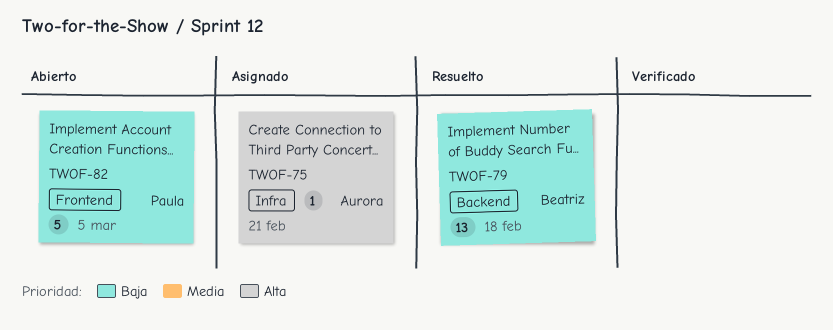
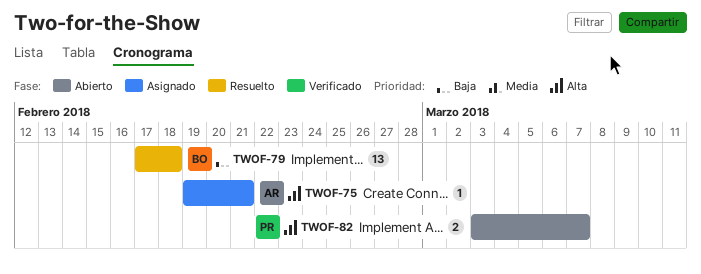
TWOF-82, priority: Baja -> Alta
TWOF-82, estimate: 5 -> 2
TWOF-82, due: Mar 5 -> Mar 7

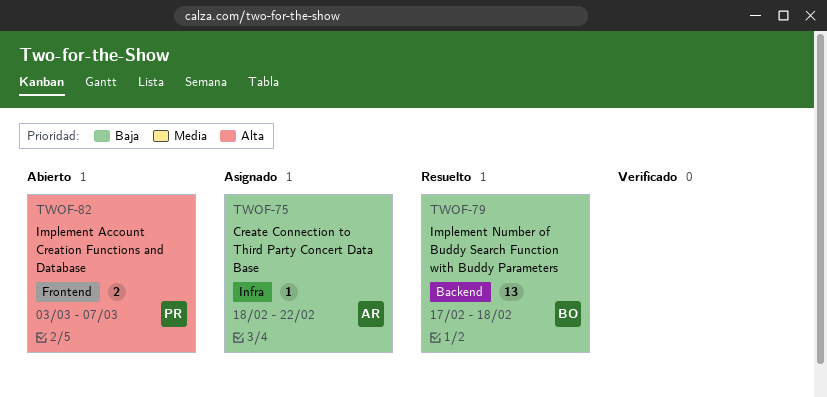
TWOF-75, priority: Alta -> Baja
TWOF-75, start: Feb 19 -> Feb 18
TWOF-75, due: Feb 21 -> Feb 22

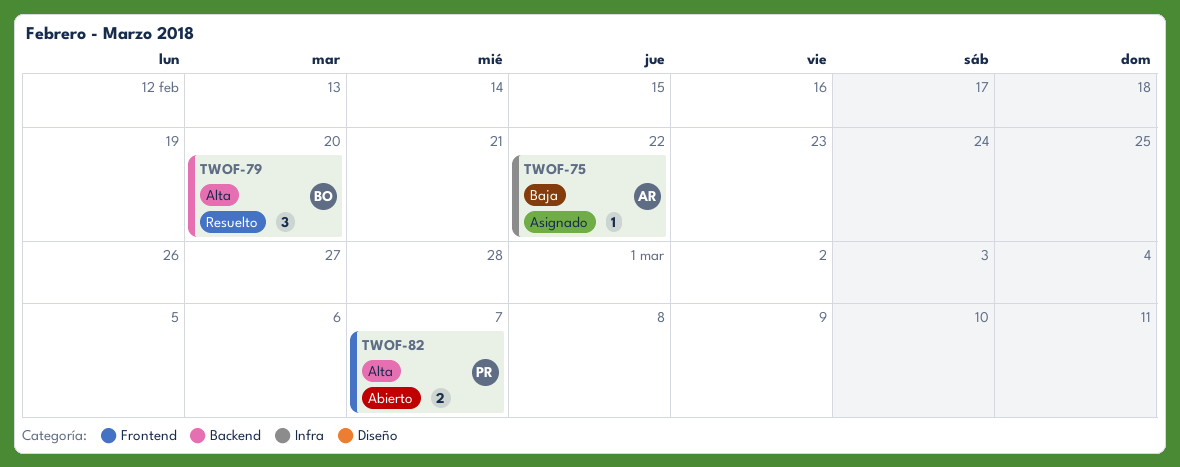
TWOF-79, priority: Baja -> Alta
TWOF-79, estimate: 13 -> 3
TWOF-79, due: Feb 18 -> Feb 20

